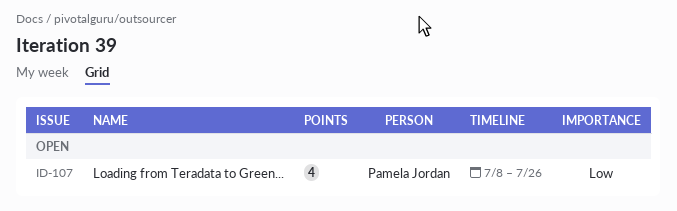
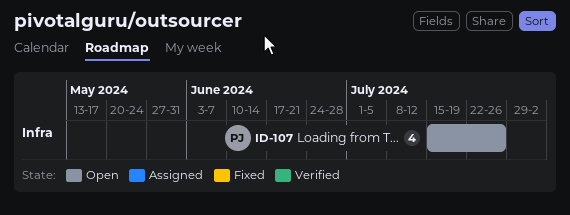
ID-107, start: Jul 8 -> Jul 15

